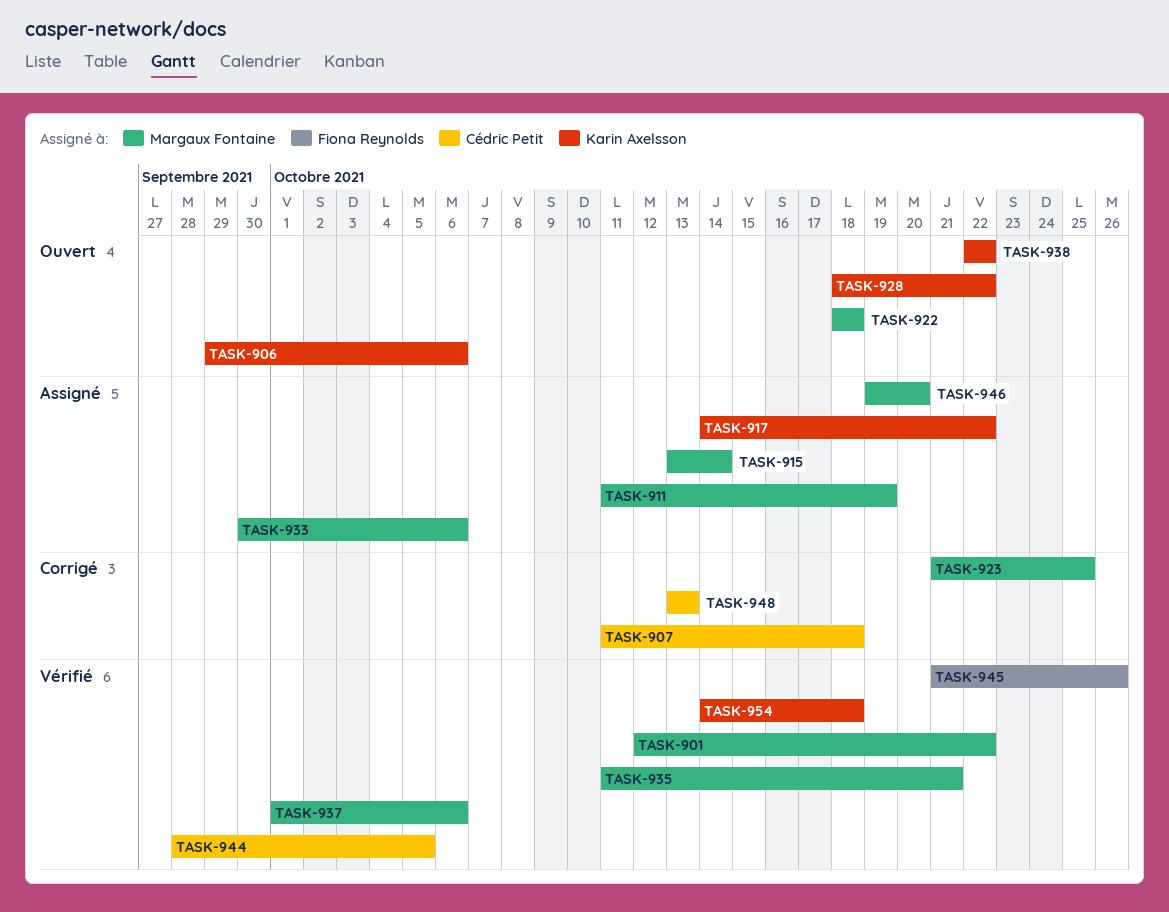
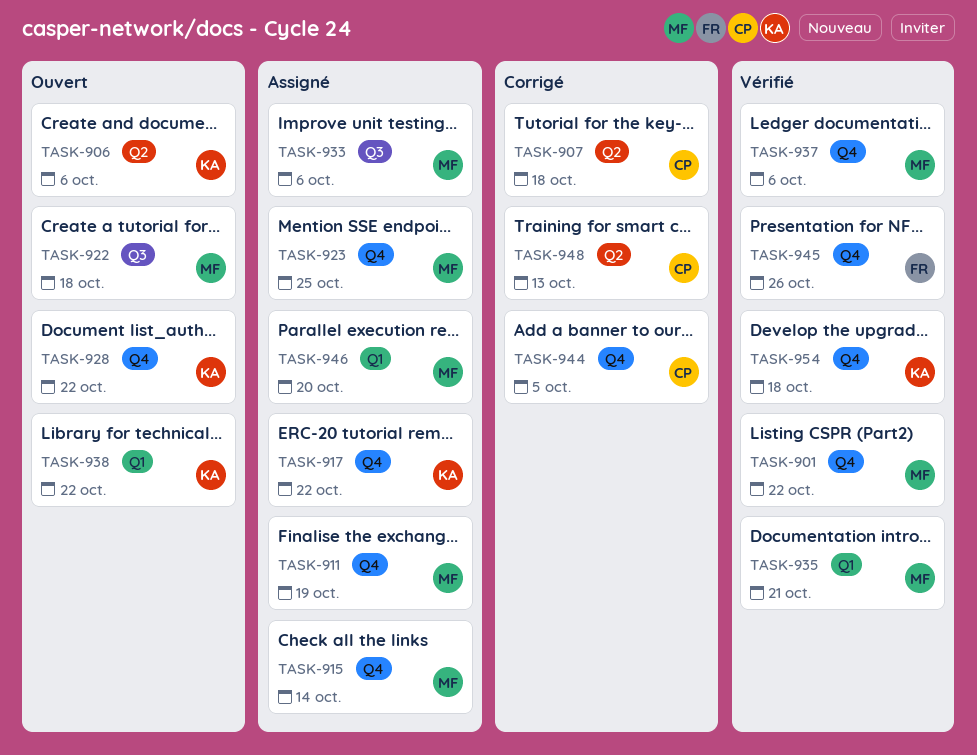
TASK-923, status: Corrigé -> Assigné
TASK-944, status: Vérifié -> Corrigé

